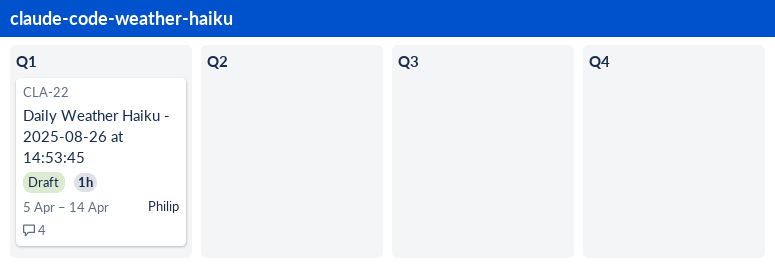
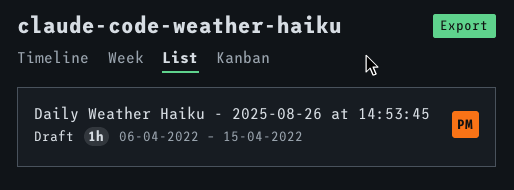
Daily Weather Haiku - 2025-08-26 at 14:53:45, start: Apr 5 -> Apr 6
Daily Weather Haiku - 2025-08-26 at 14:53:45, due: Apr 14 -> Apr 15

